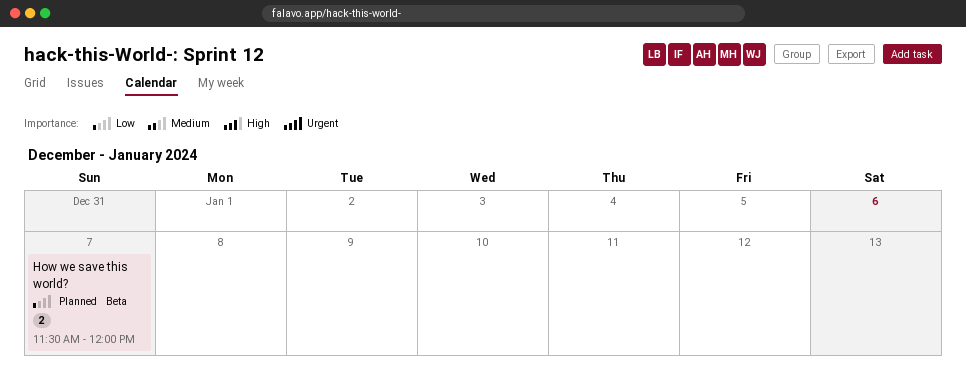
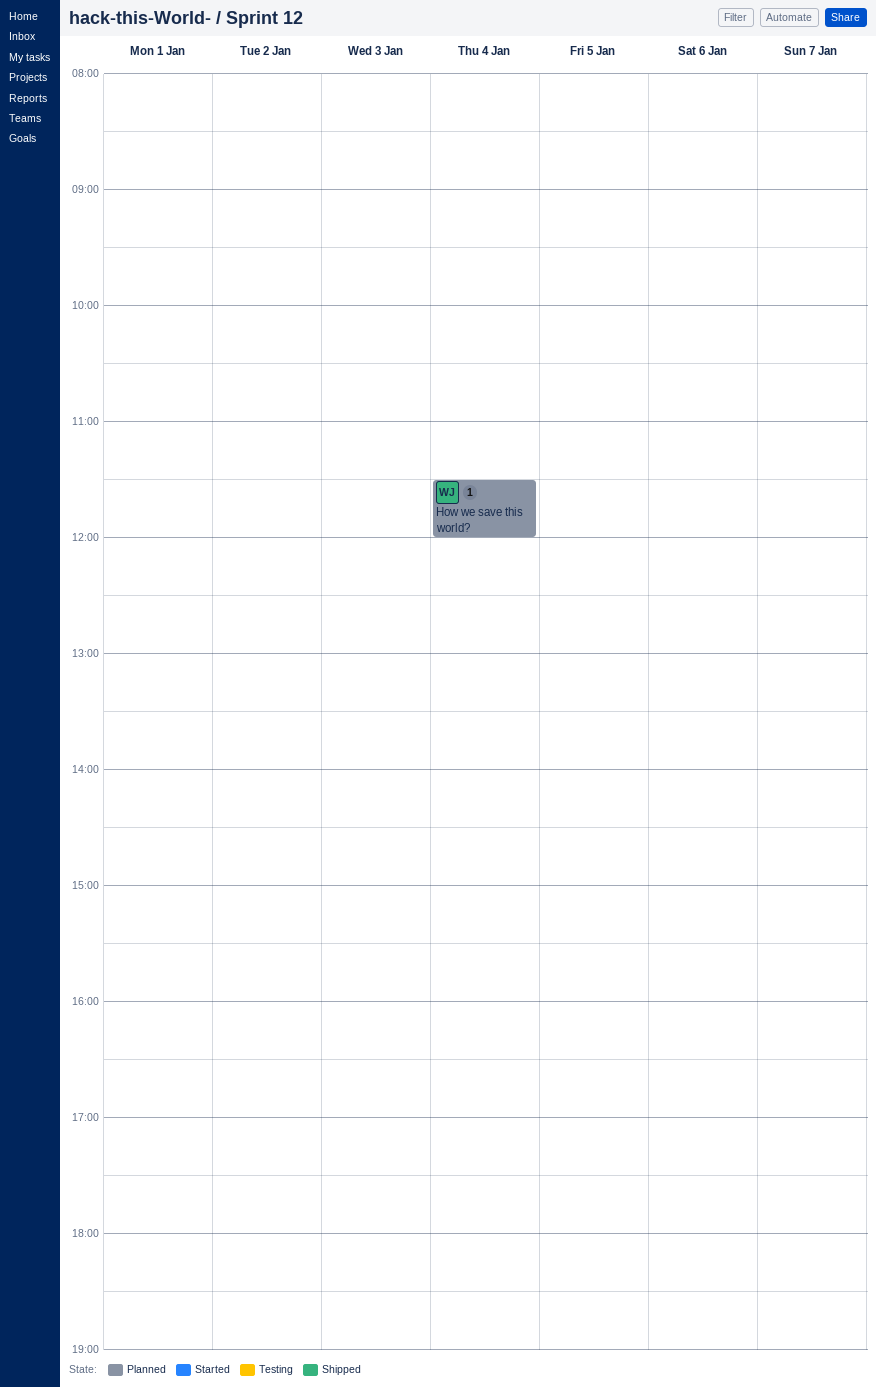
How we save this world?, estimate: 2 -> 1
How we save this world?, day: Jan 7 -> Jan 4

